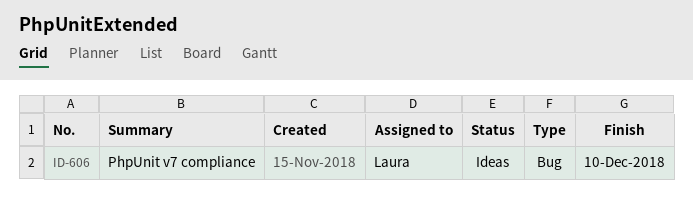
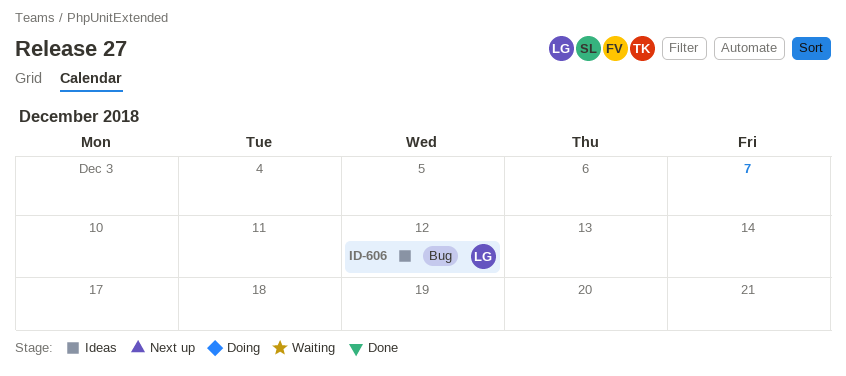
ID-606, due: Dec 10 -> Dec 12

